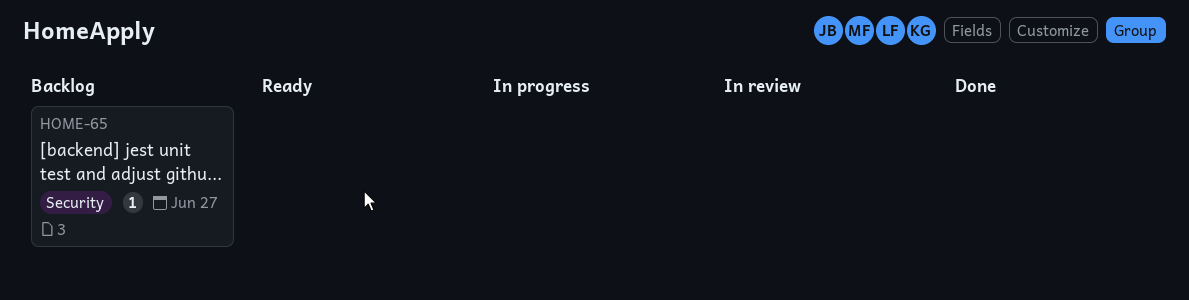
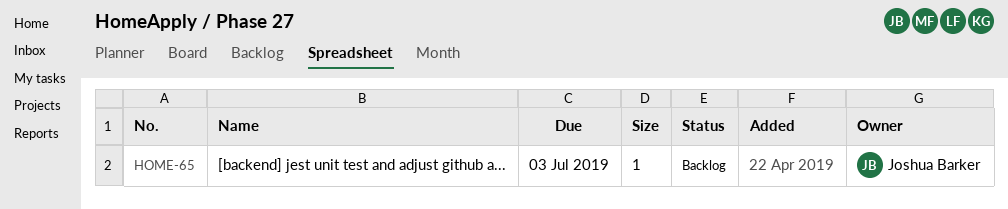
HOME-65, due: Jun 27 -> Jul 3

